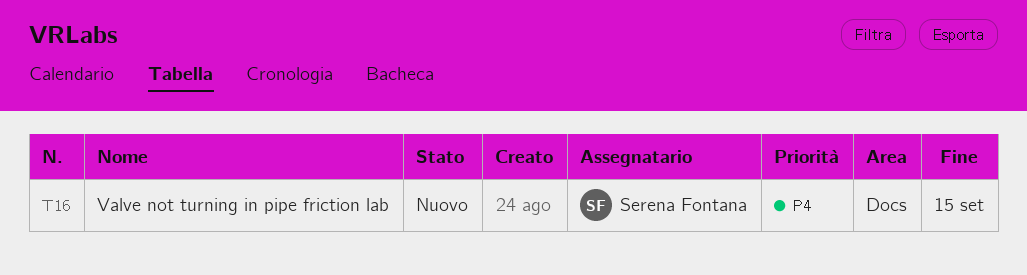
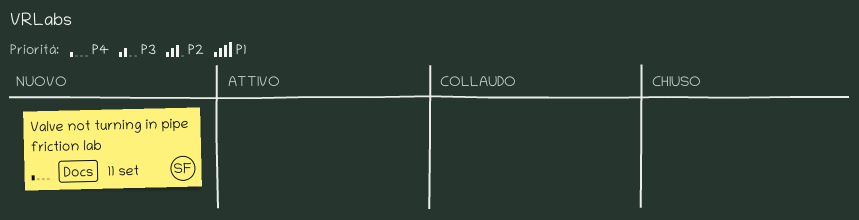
Valve not turning in pipe friction lab, due: Sep 15 -> Sep 11

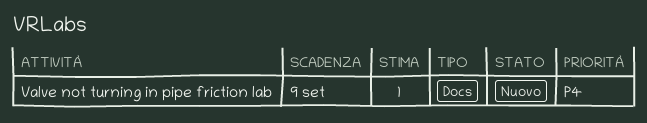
Valve not turning in pipe friction lab, due: Sep 11 -> Sep 9

